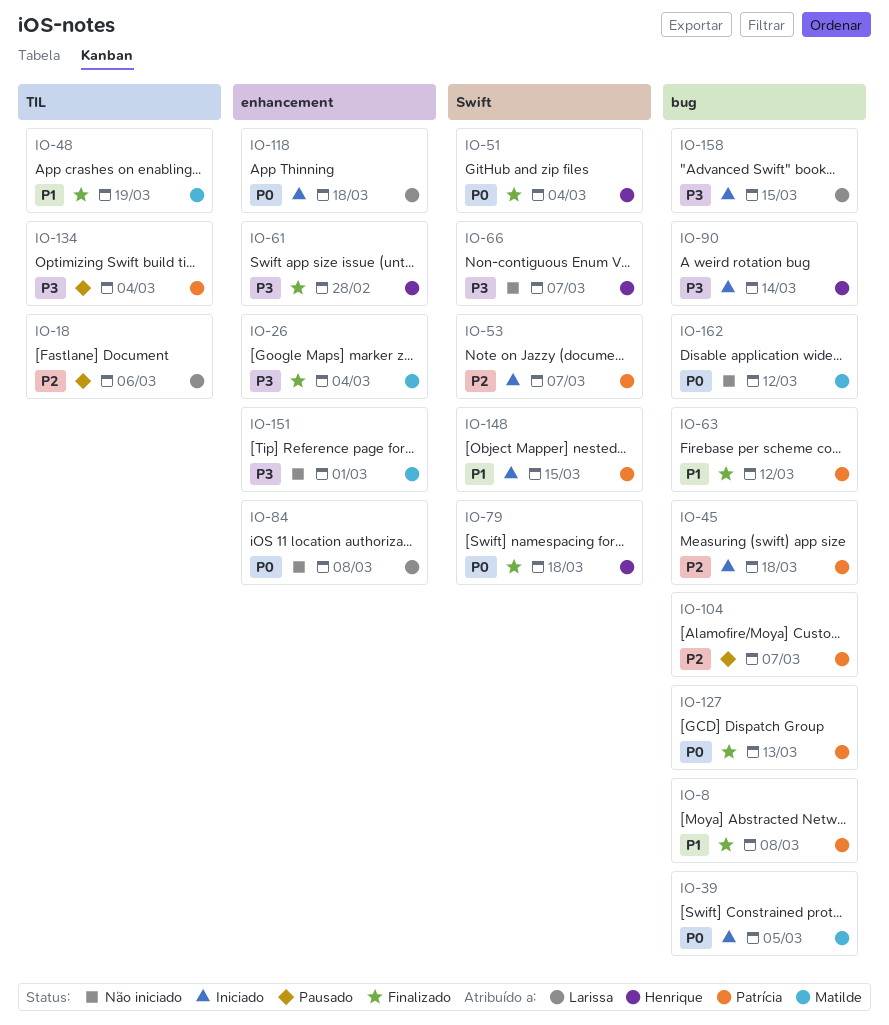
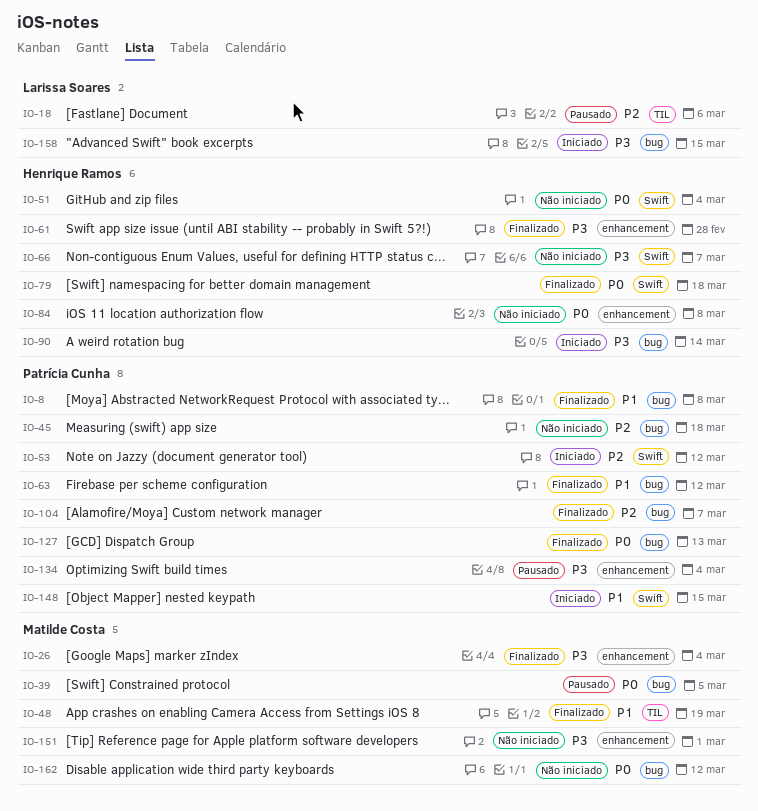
IO-39, status: Iniciado -> Pausado
IO-45, status: Iniciado -> Não iniciado
IO-51, status: Finalizado -> Não iniciado
IO-53, due: Mar 7 -> Mar 12
IO-84, owner: Larissa Soares -> Henrique Ramos
IO-104, status: Pausado -> Finalizado
IO-118: present -> none
IO-134, label: TIL -> enhancement

